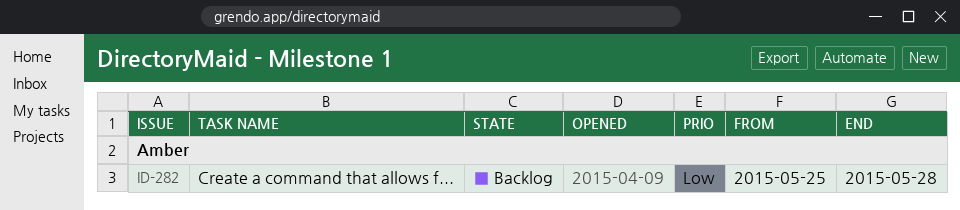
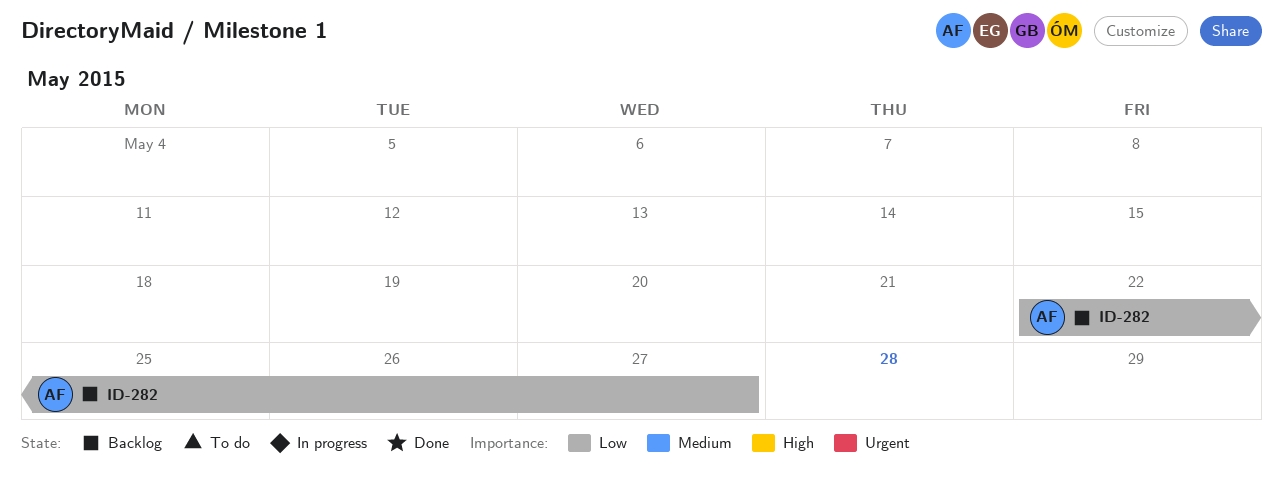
ID-282, start: May 25 -> May 22
ID-282, due: May 28 -> May 27

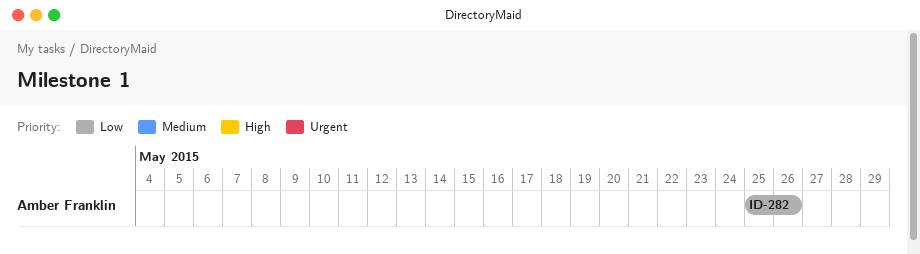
ID-282, start: May 22 -> May 25
ID-282, due: May 27 -> May 26

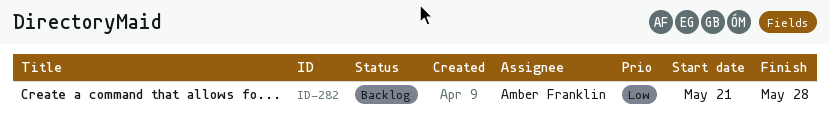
ID-282, start: May 25 -> May 21
ID-282, due: May 26 -> May 28

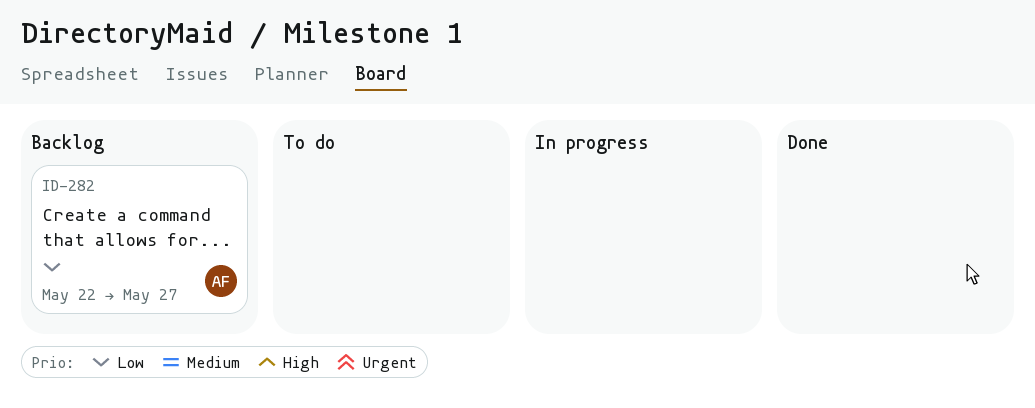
ID-282, start: May 21 -> May 22
ID-282, due: May 28 -> May 27

